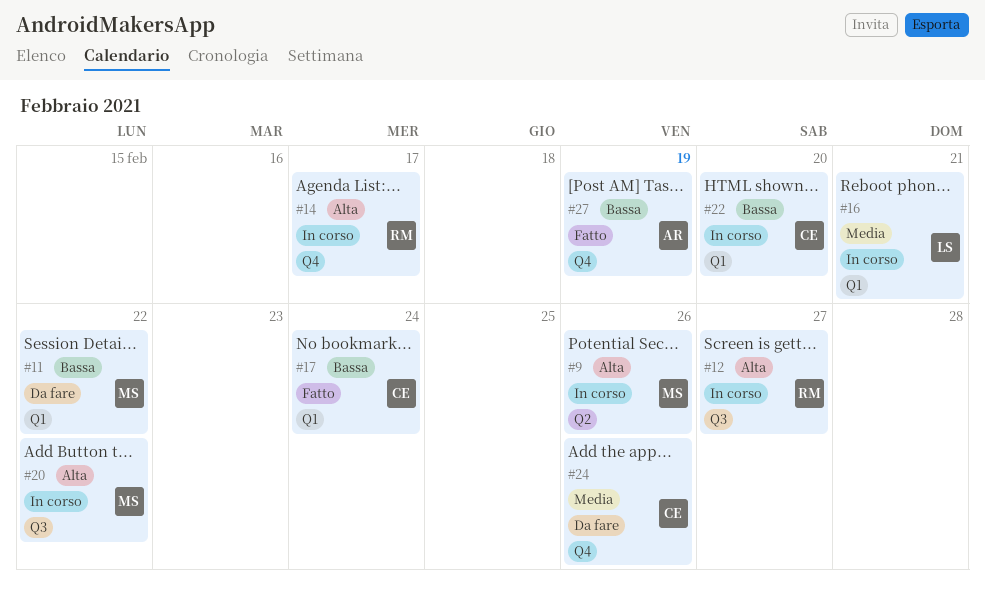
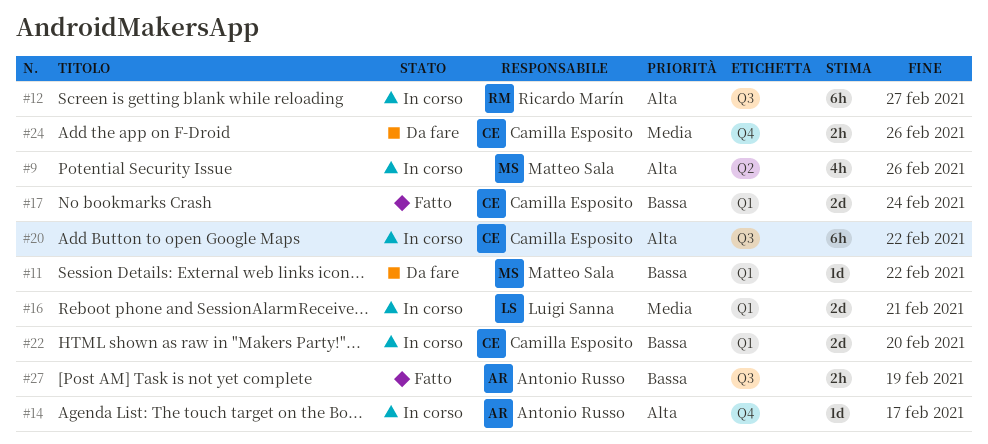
#14, owner: Ricardo Marín -> Antonio Russo
#20, owner: Matteo Sala -> Camilla Esposito
#27, label: Q4 -> Q3

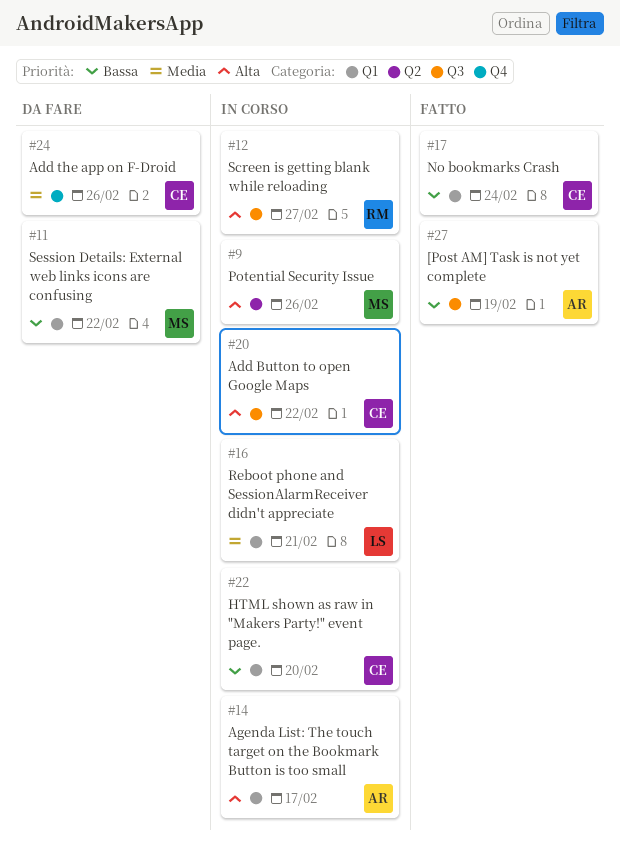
#14, label: Q4 -> Q1

